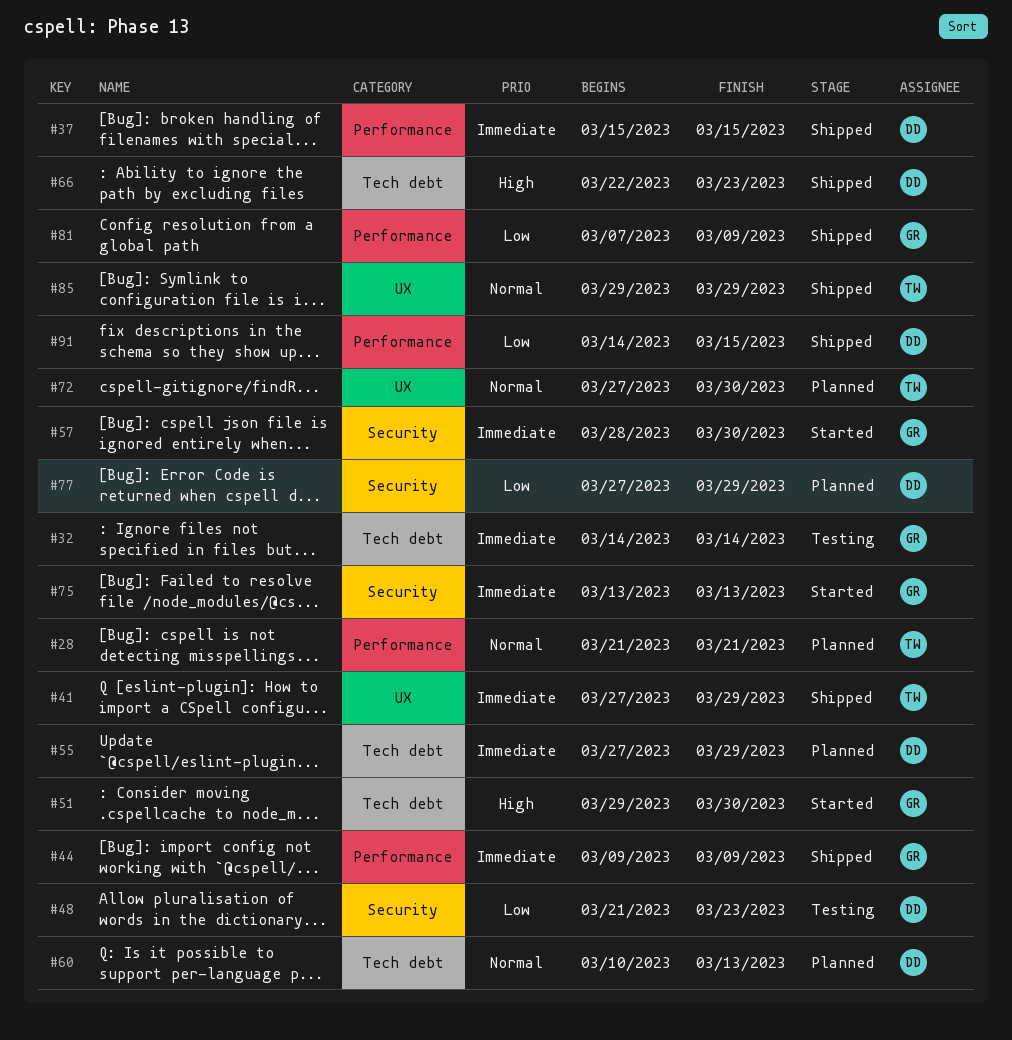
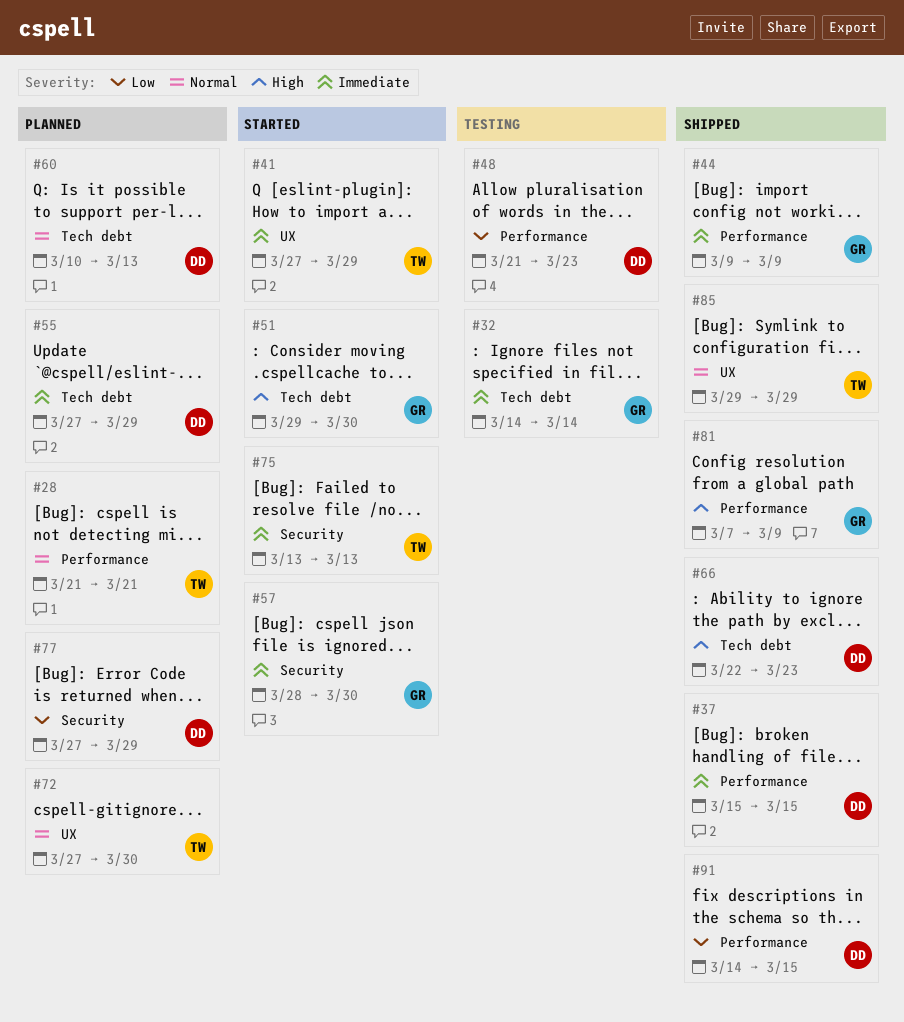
#41, status: Shipped -> Started
#48, label: Security -> Performance
#75, owner: GR -> TW
#81, priority: Low -> High

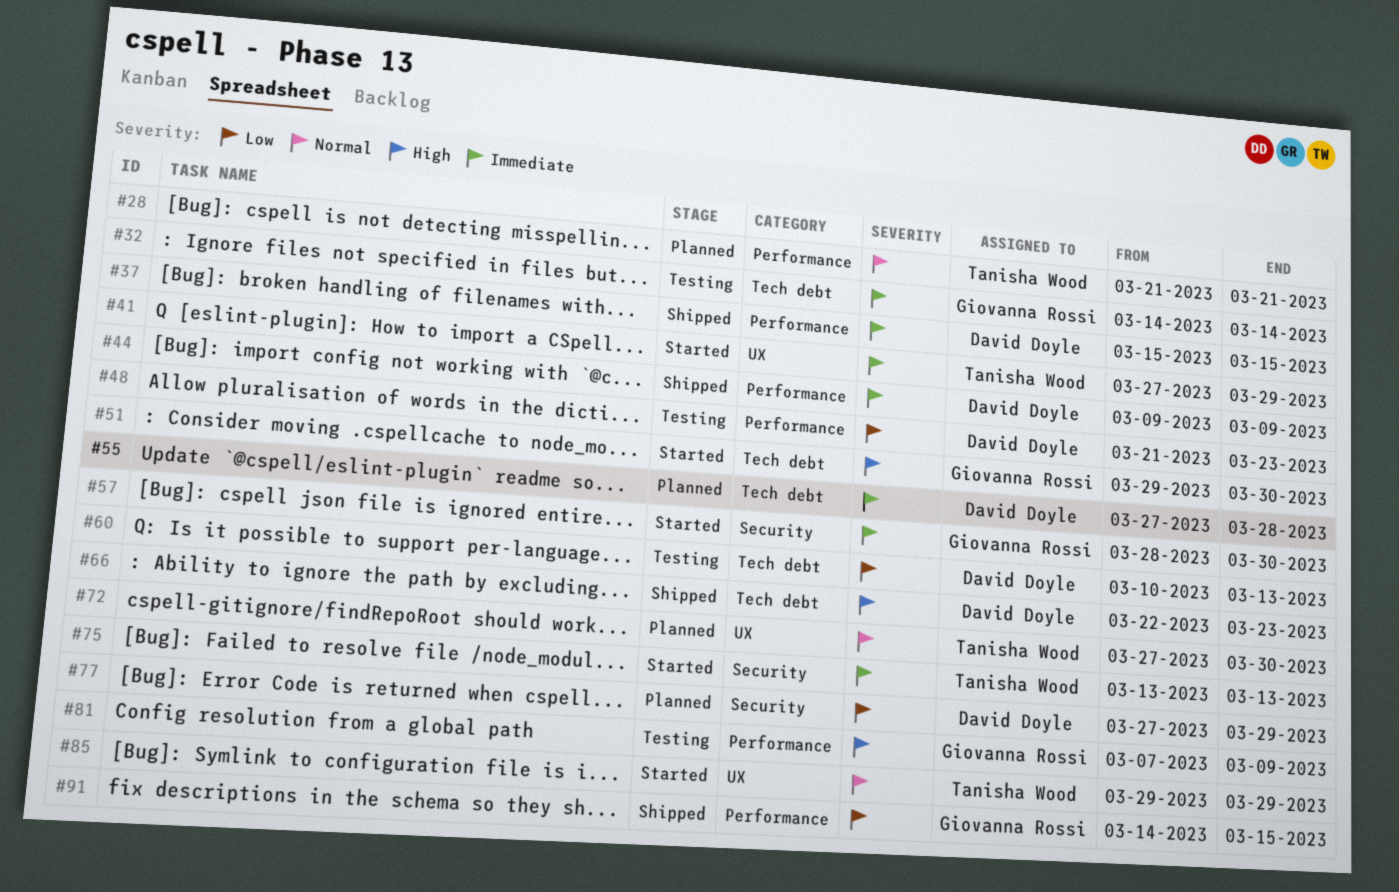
#44, owner: Giovanna Rossi -> David Doyle
#55, due: Mar 29 -> Mar 28
#60, status: Planned -> Testing
#60, priority: Normal -> Low
#81, status: Shipped -> Testing
#85, status: Shipped -> Started
#91, owner: David Doyle -> Giovanna Rossi

